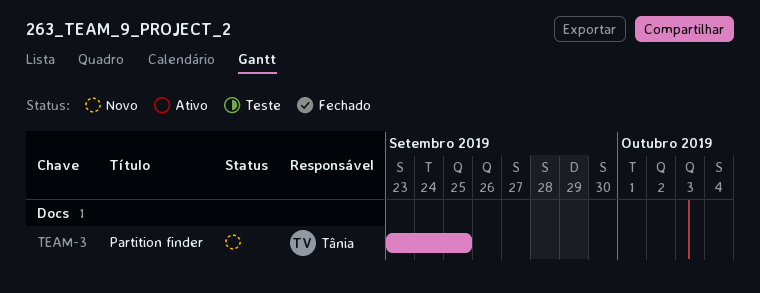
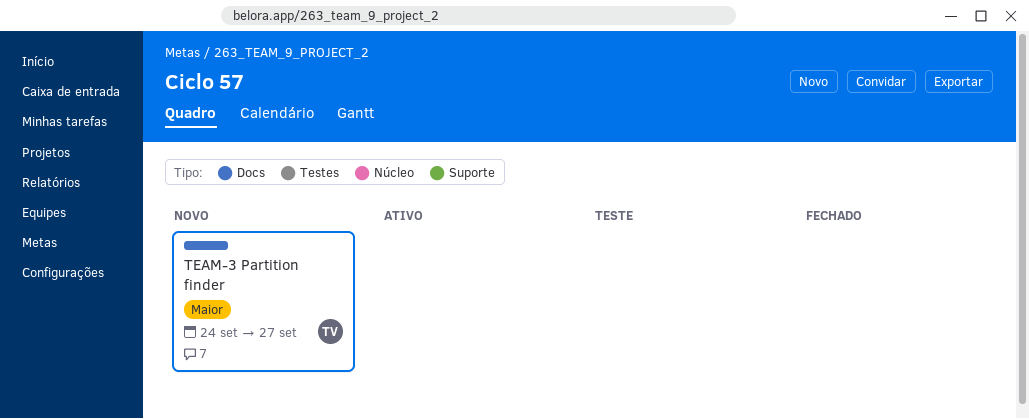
TEAM-3, start: Sep 23 -> Sep 24
TEAM-3, due: Sep 25 -> Sep 27

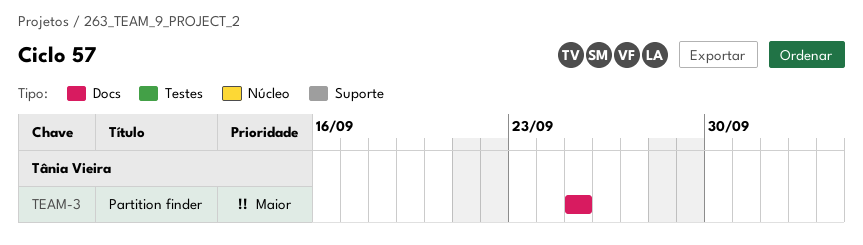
TEAM-3, start: Sep 24 -> Sep 25
TEAM-3, due: Sep 27 -> Sep 25

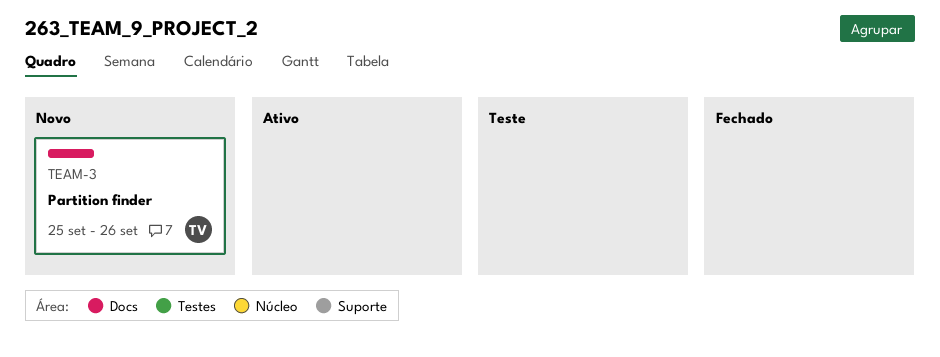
TEAM-3, due: Sep 25 -> Sep 26

